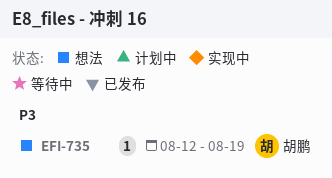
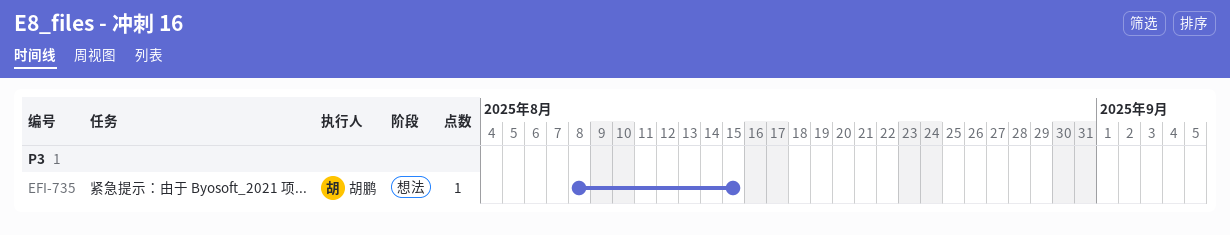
EFI-735, start: Aug 12 -> Aug 8
EFI-735, due: Aug 19 -> Aug 15

